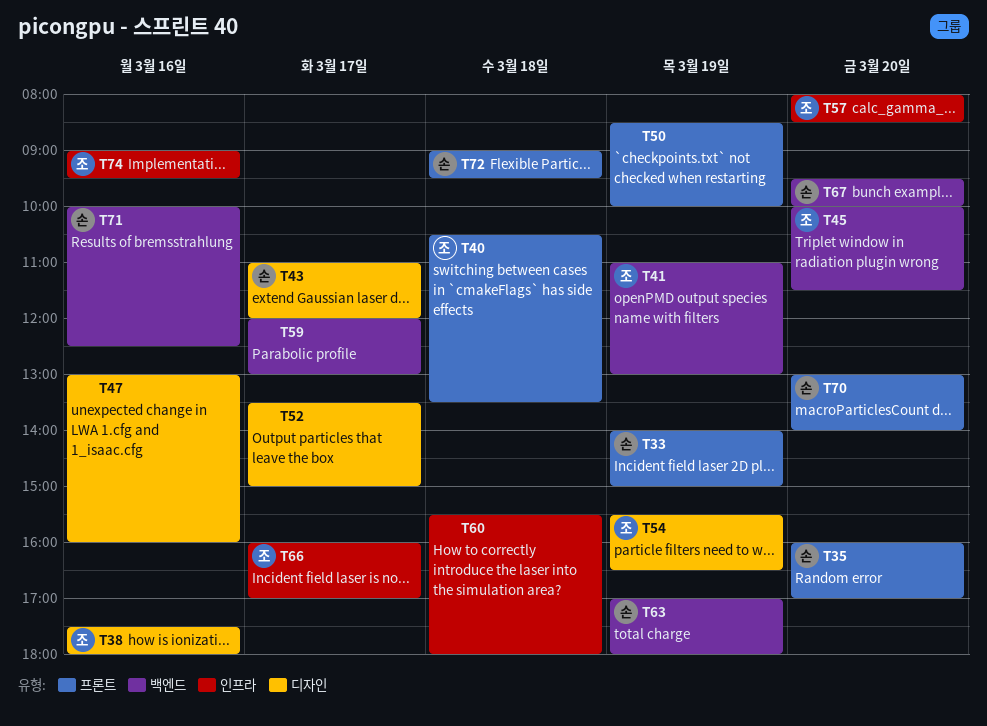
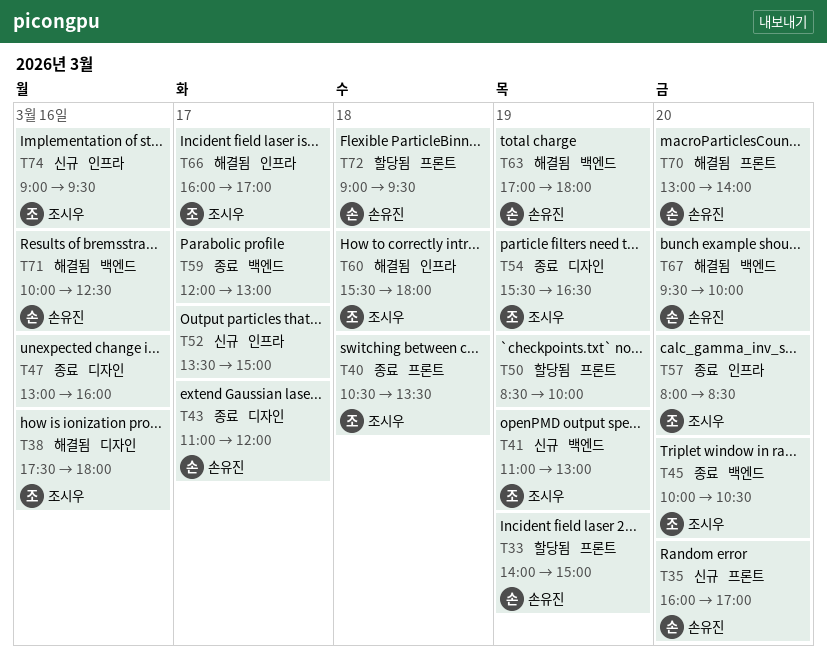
T45, ends: 11:30 -> 10:30
T52, label: 디자인 -> 인프라
T60, owner: none -> 조시우

